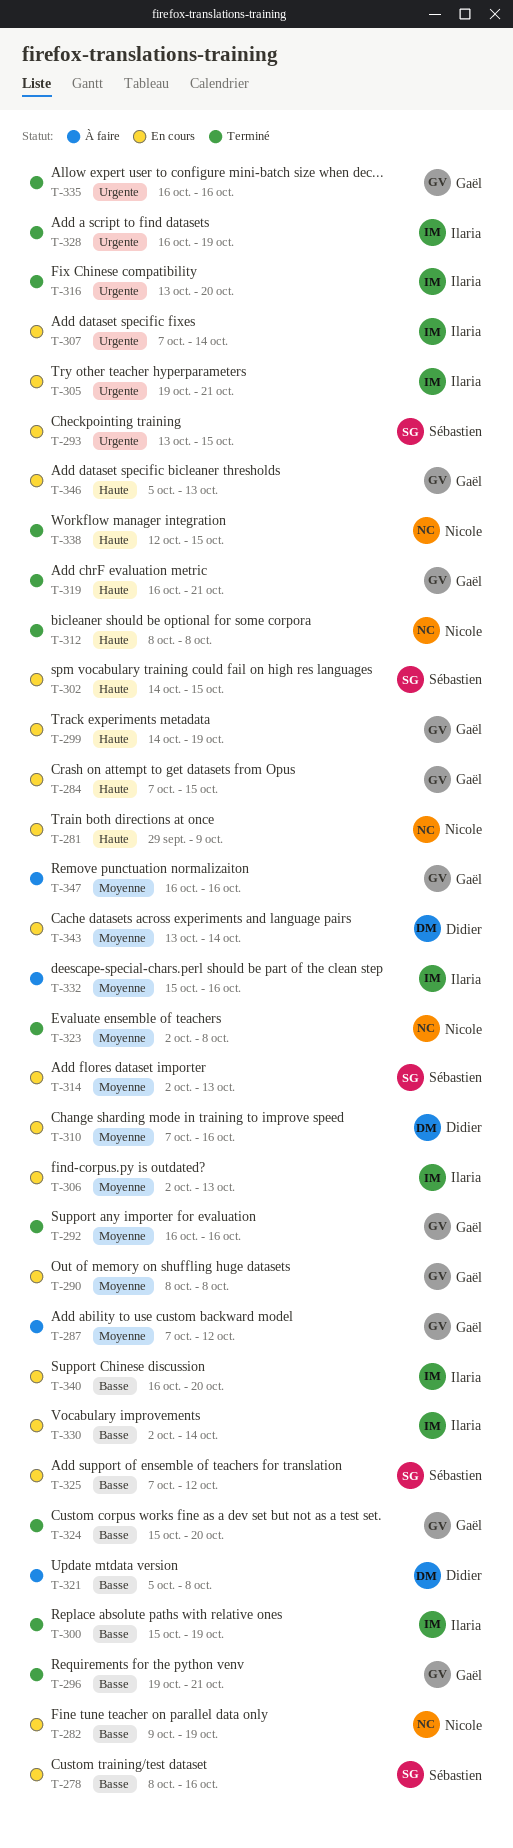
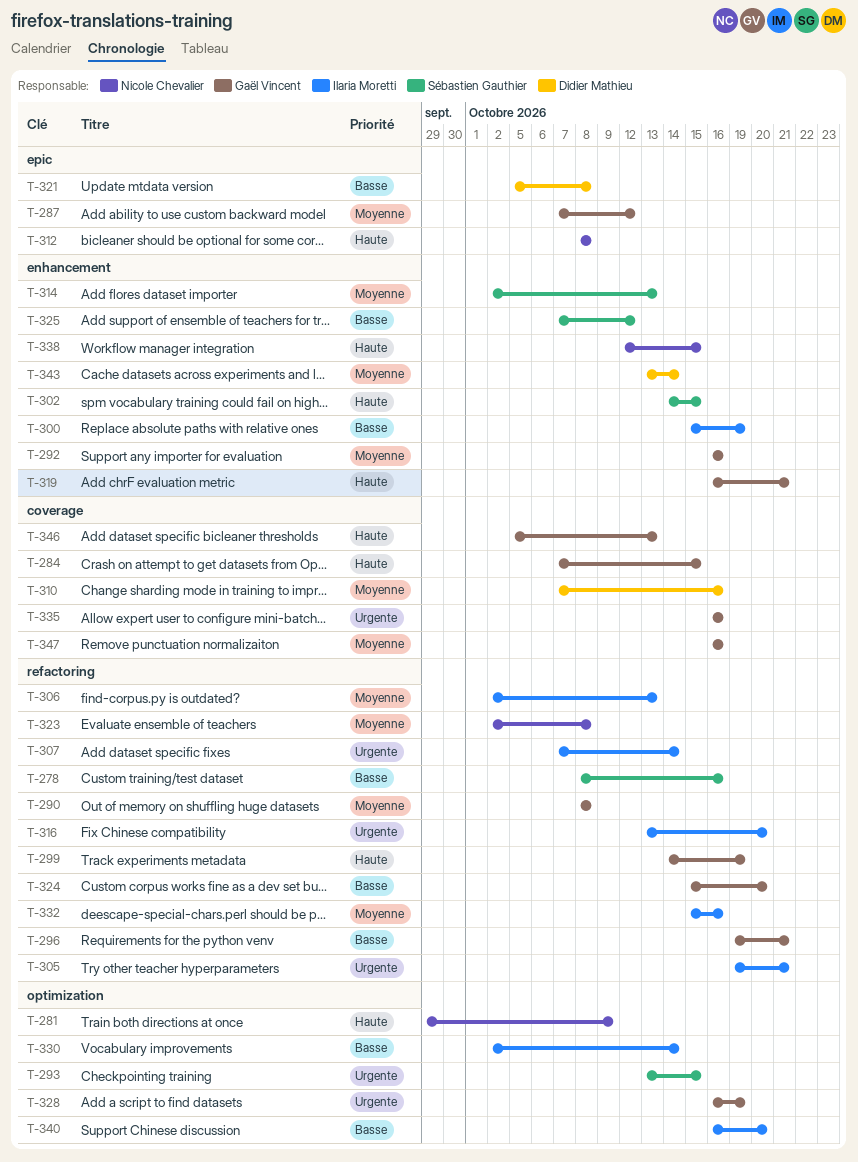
T-282: present -> none
T-328, owner: Ilaria Moretti -> Gaël Vincent

